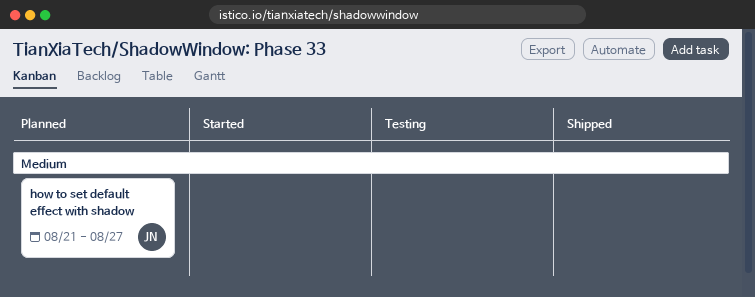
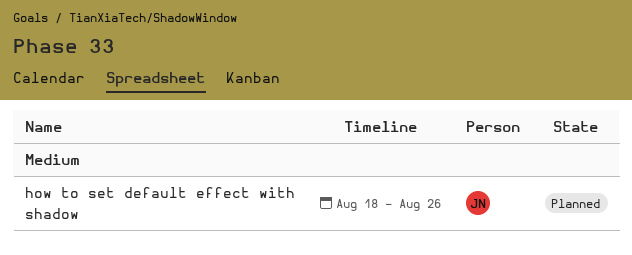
how to set default effect with shadow, start: Aug 21 -> Aug 18
how to set default effect with shadow, due: Aug 27 -> Aug 26

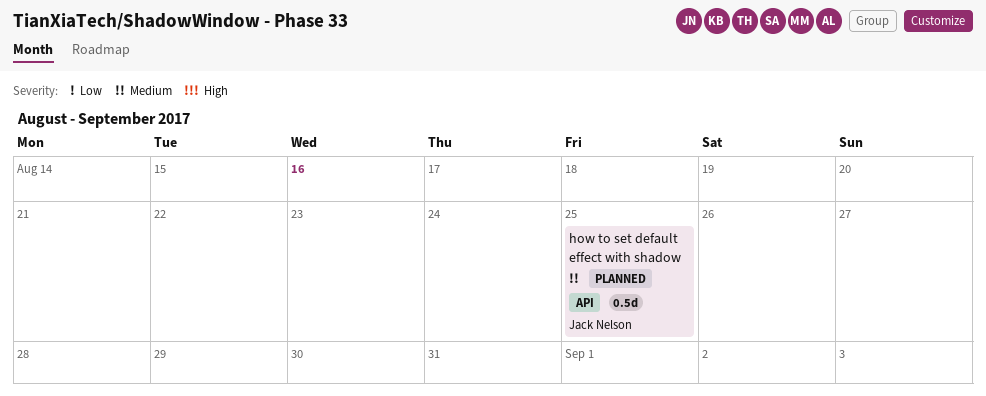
how to set default effect with shadow, due: Aug 26 -> Aug 25

